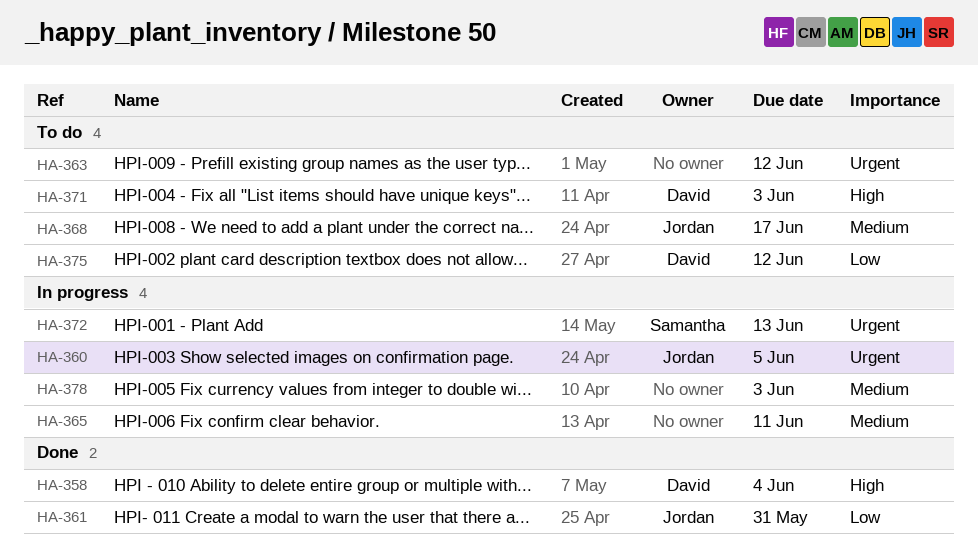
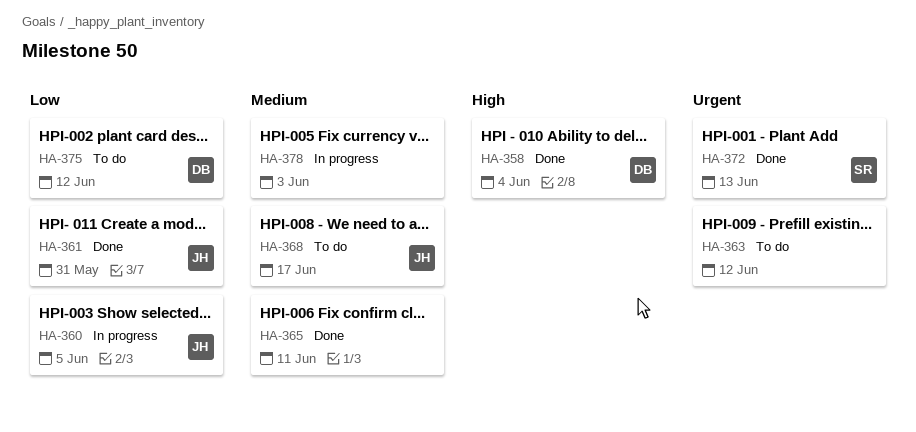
HA-360, priority: Urgent -> Low
HA-365, status: In progress -> Done
HA-371: present -> none
HA-372, status: In progress -> Done

